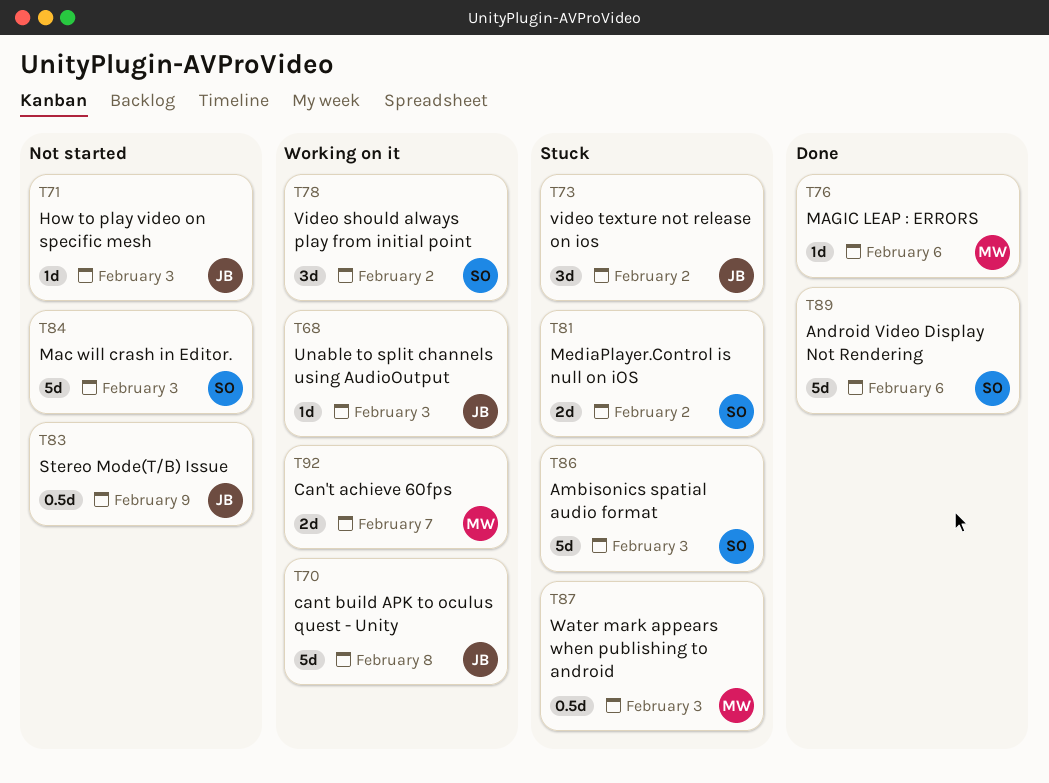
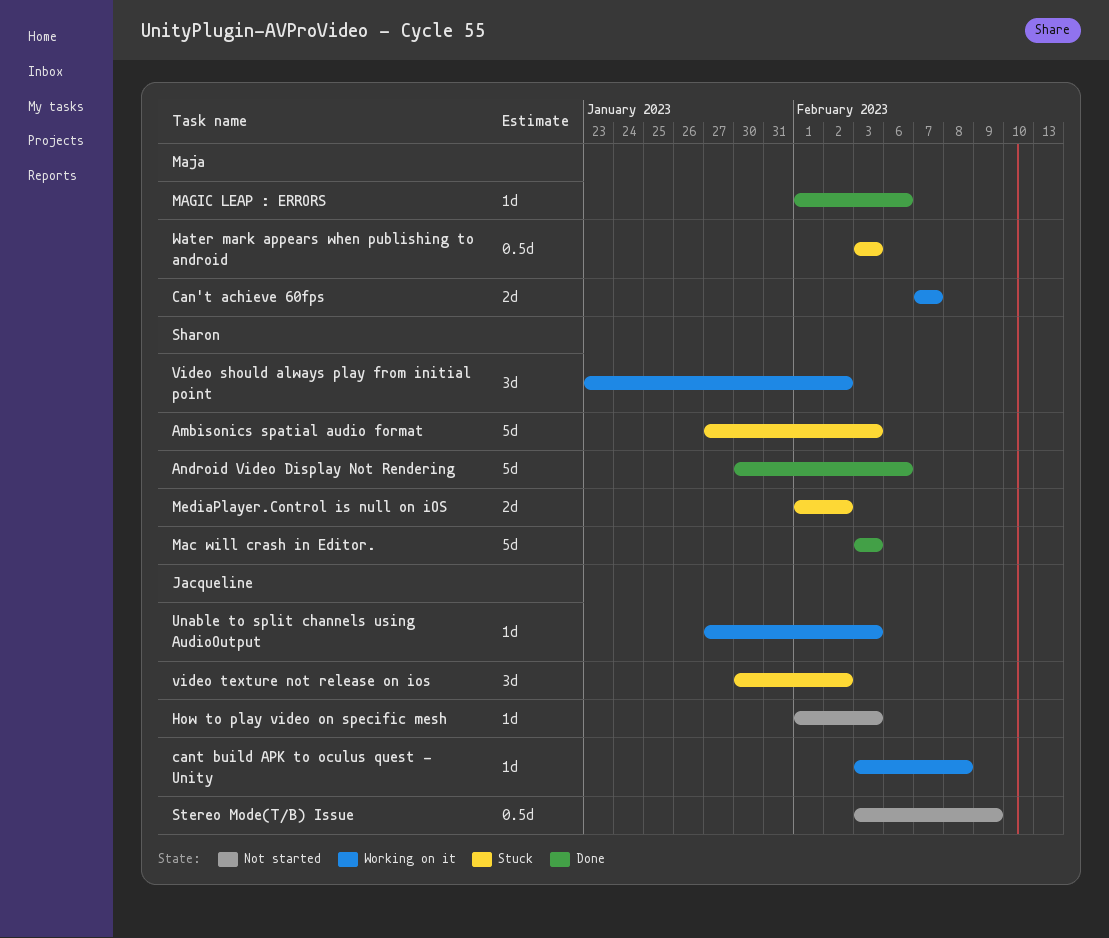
cant build APK to oculus quest - Unity, estimate: 5d -> 1d
Mac will crash in Editor., status: Not started -> Done

